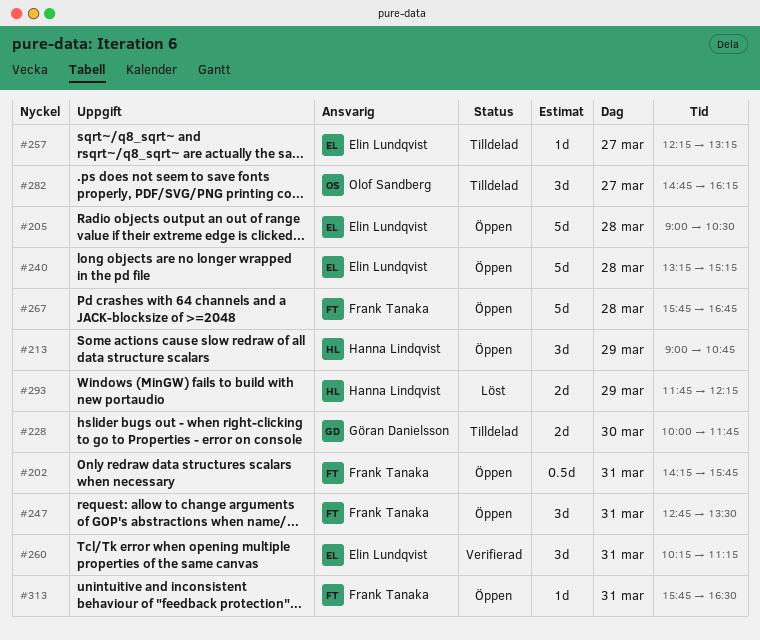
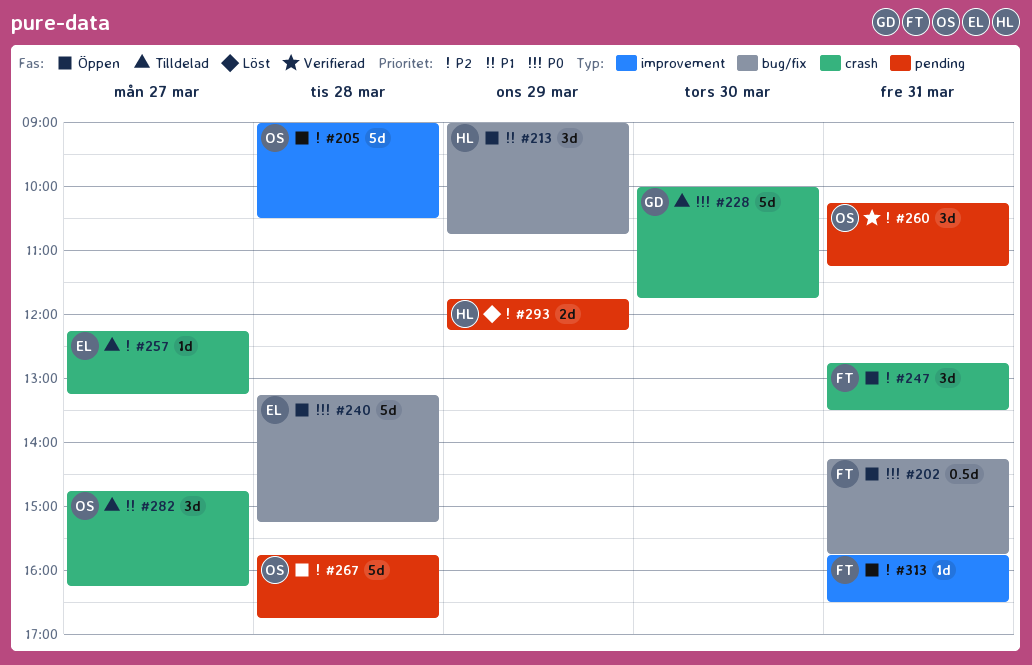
#205, owner: Elin Lundqvist -> Olof Sandberg
#228, estimate: 2d -> 5d
#260, owner: Elin Lundqvist -> Olof Sandberg
#267, owner: Frank Tanaka -> Olof Sandberg

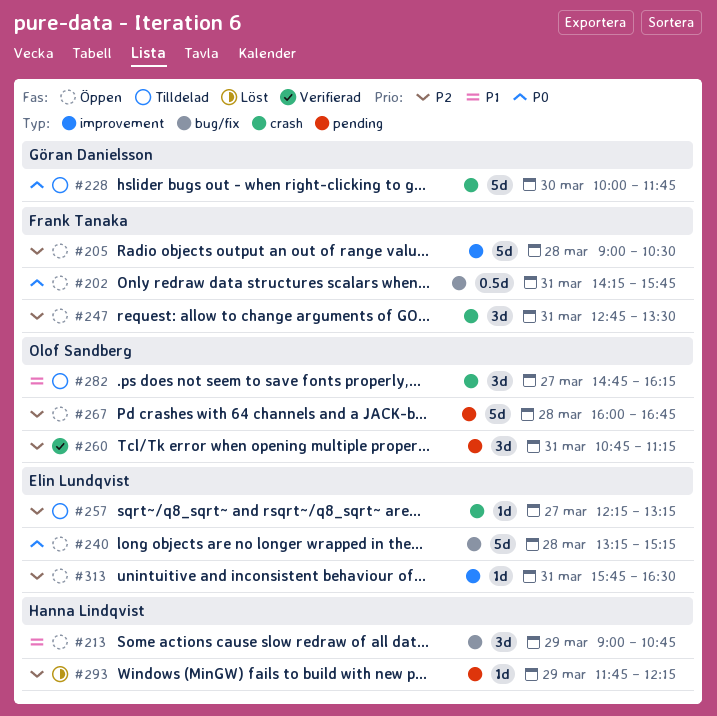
#205, owner: Olof Sandberg -> Frank Tanaka
#260, begins: 10:15 -> 10:45
#267, begins: 15:45 -> 16:00
#293, estimate: 2d -> 1d
#313, owner: Frank Tanaka -> Elin Lundqvist

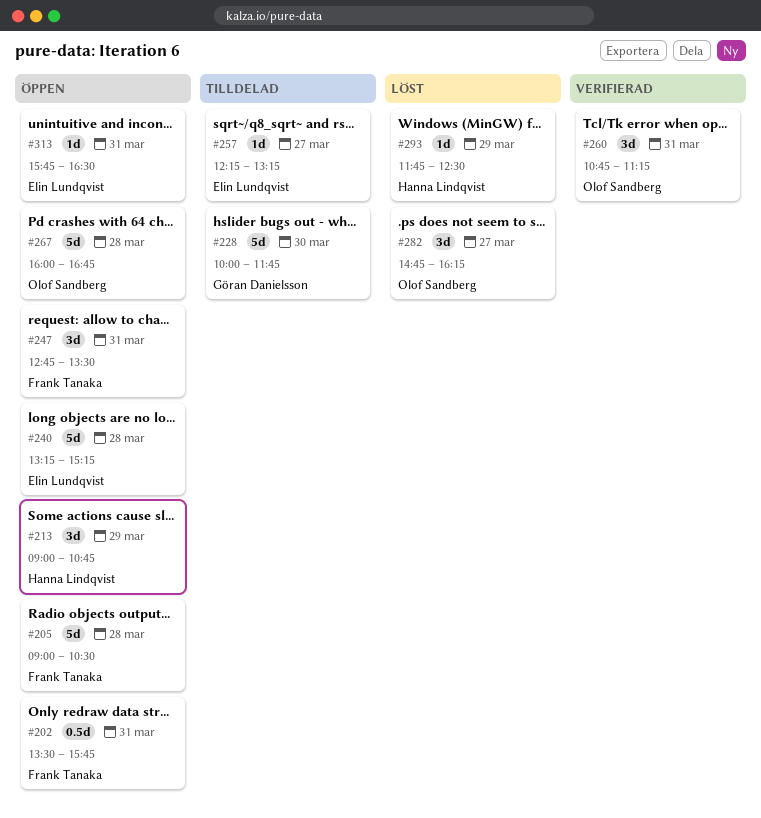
#202, begins: 14:15 -> 13:30
#282, status: Tilldelad -> Löst
#293, ends: 12:15 -> 12:30

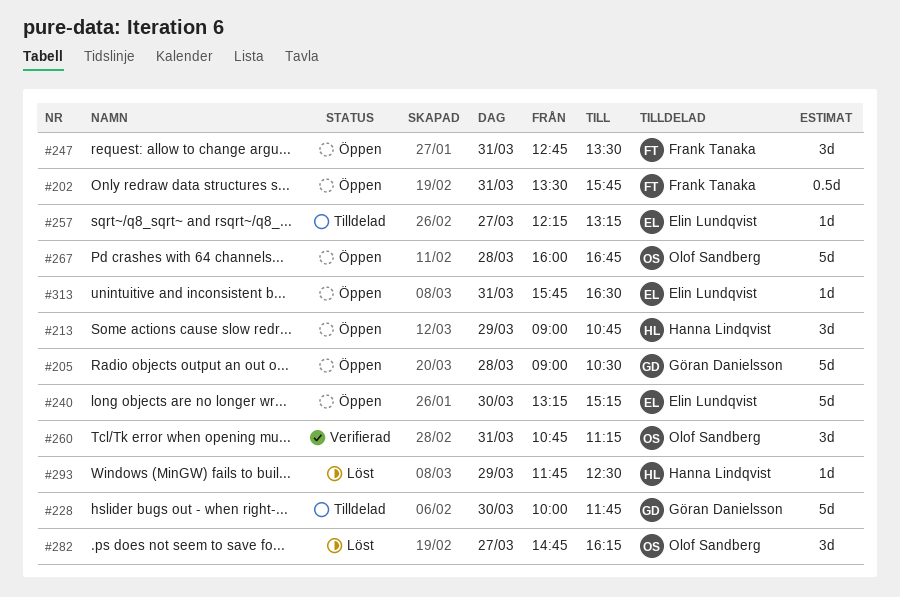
#205, owner: Frank Tanaka -> Göran Danielsson
#240, day: Mar 28 -> Mar 30

